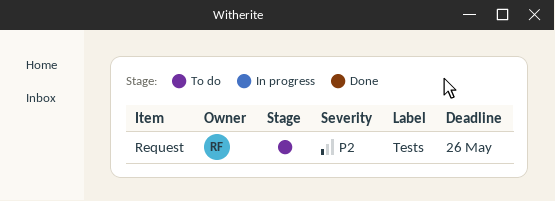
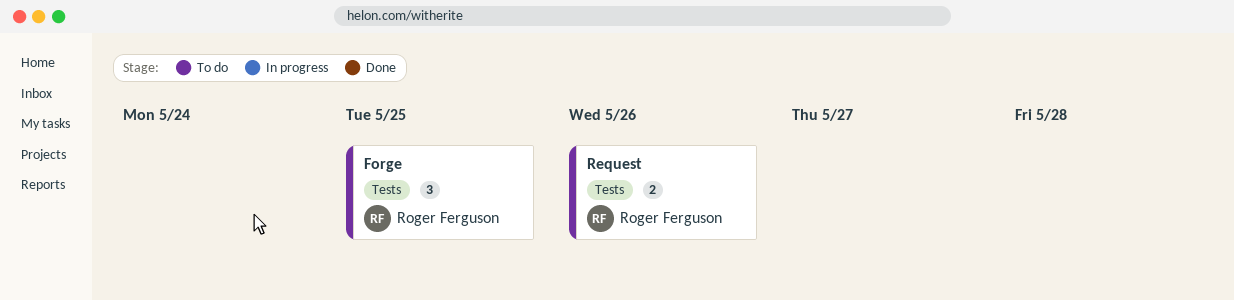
Forge: none -> present

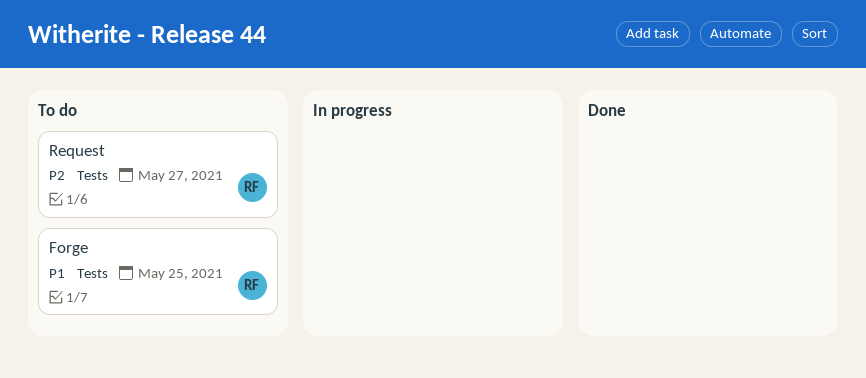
Request, due: May 26 -> May 27

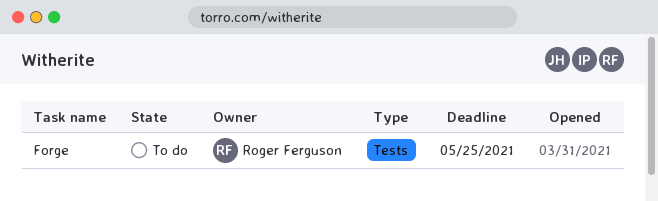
Request: present -> none

